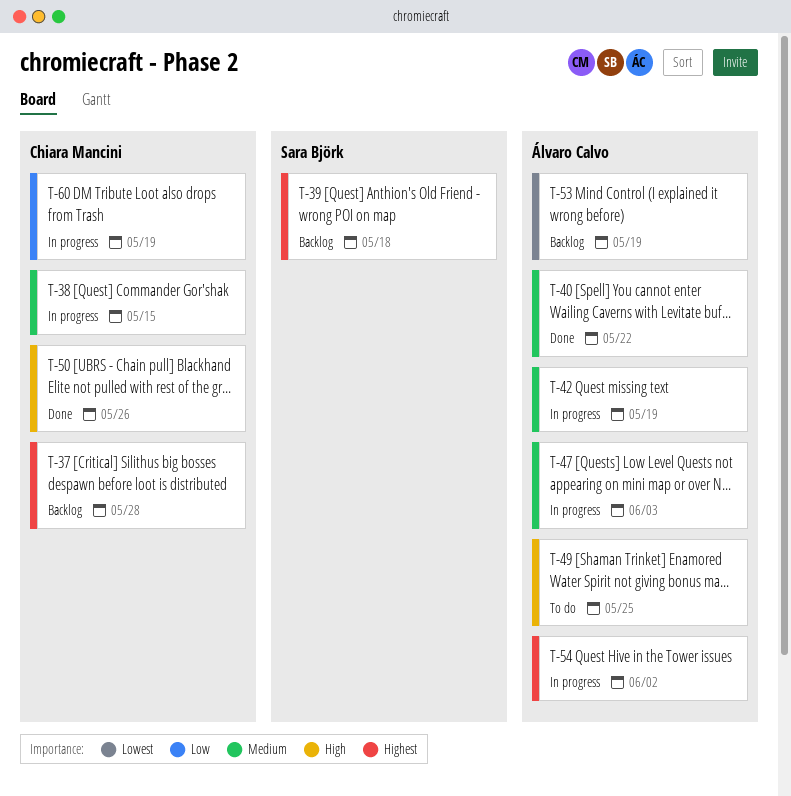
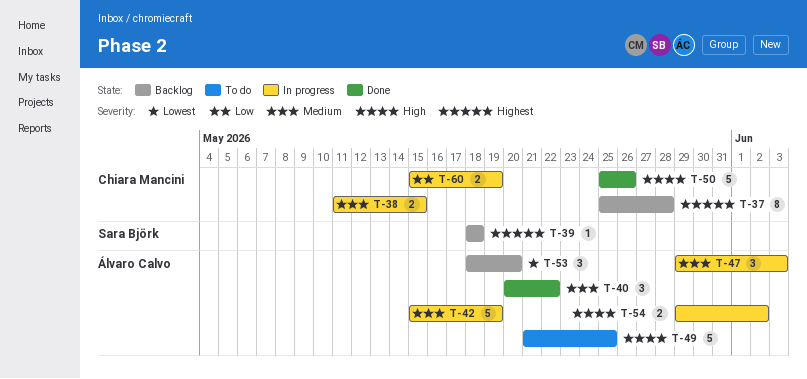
T-53, due: May 19 -> May 20
T-54, priority: Highest -> High

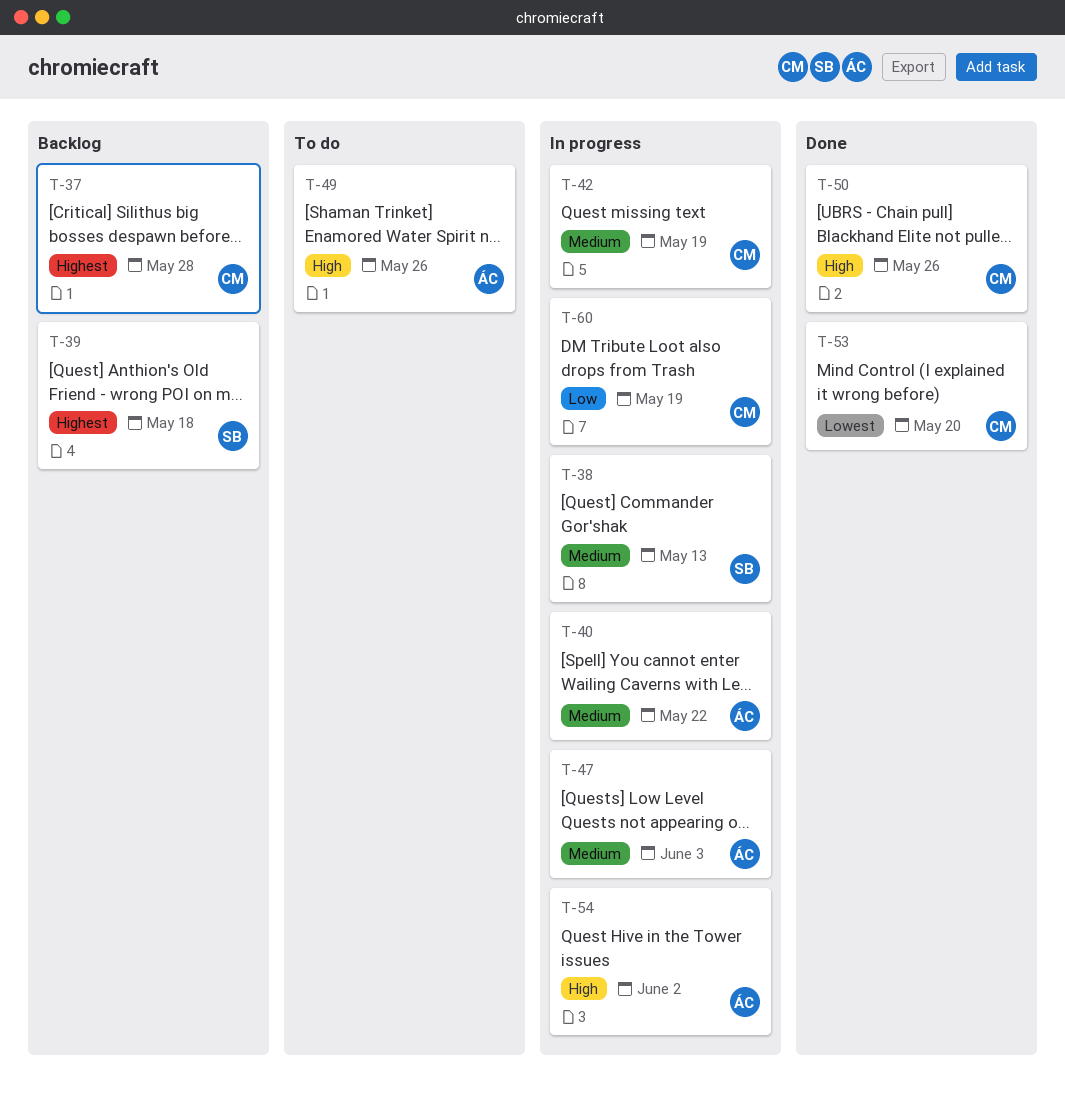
T-38, owner: Chiara Mancini -> Sara Björk
T-38, due: May 15 -> May 13
T-40, status: Done -> In progress
T-42, owner: Álvaro Calvo -> Chiara Mancini
T-49, due: May 25 -> May 26
T-53, status: Backlog -> Done
T-53, owner: Álvaro Calvo -> Chiara Mancini

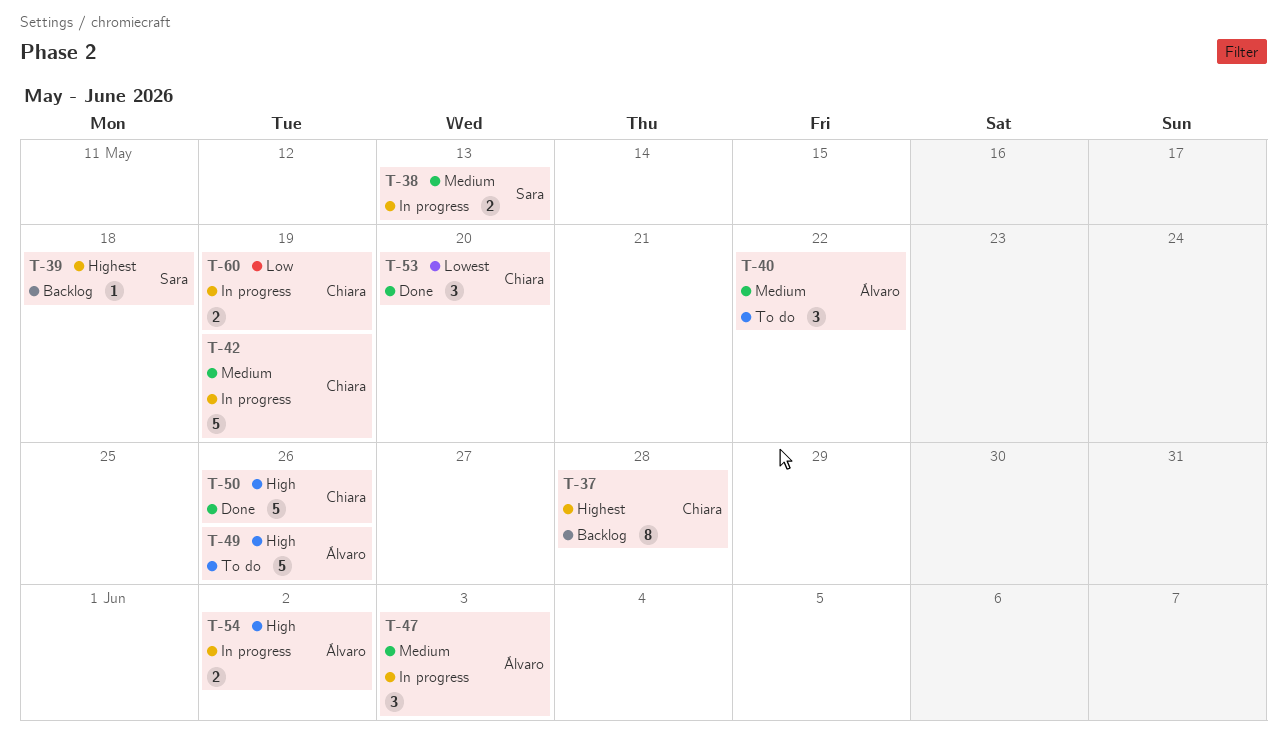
T-40, status: In progress -> To do

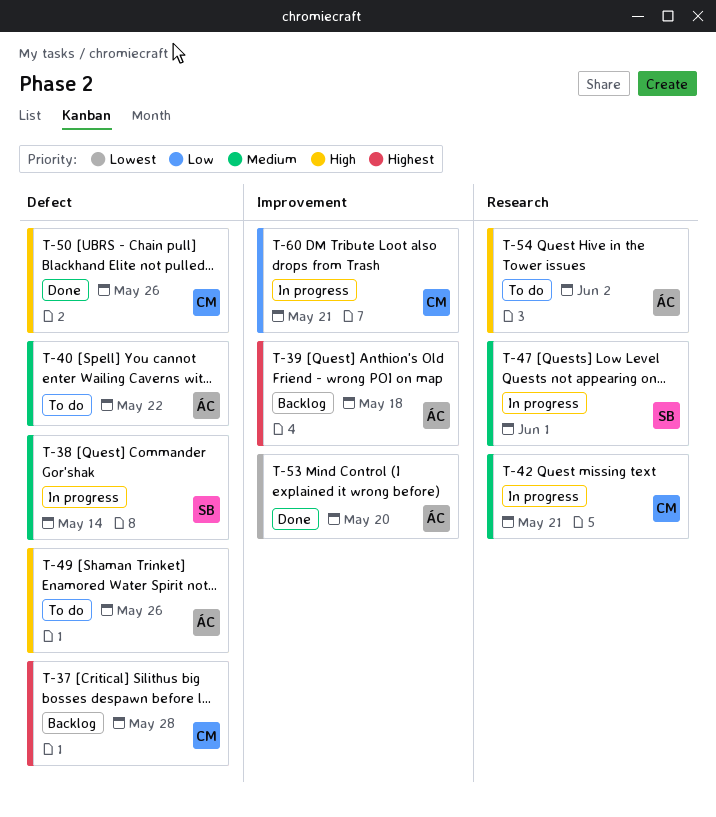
T-38, due: May 13 -> May 14
T-39, owner: Sara -> Álvaro
T-42, due: May 19 -> May 21
T-47, owner: Álvaro -> Sara
T-47, due: Jun 3 -> Jun 1
T-53, owner: Chiara -> Álvaro
T-54, status: In progress -> To do
T-60, due: May 19 -> May 21

